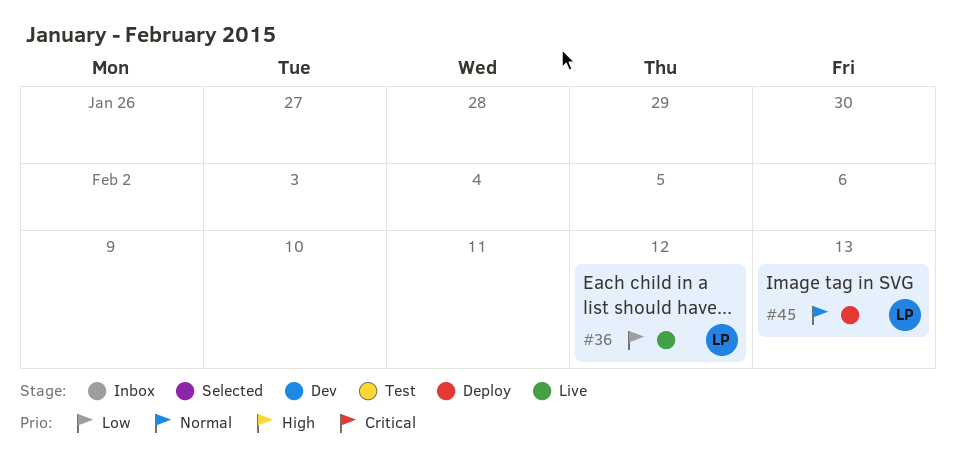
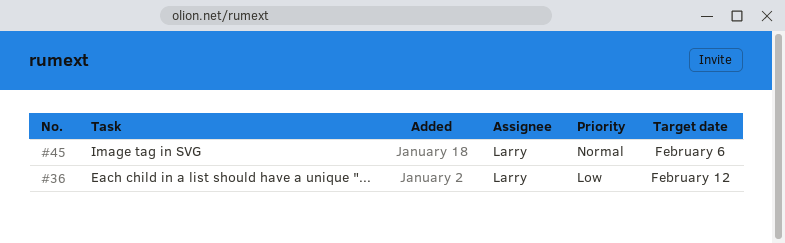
#45, due: Feb 13 -> Feb 6

